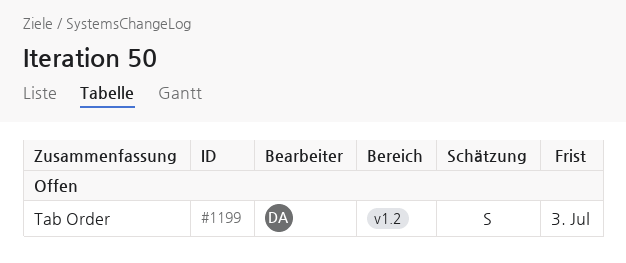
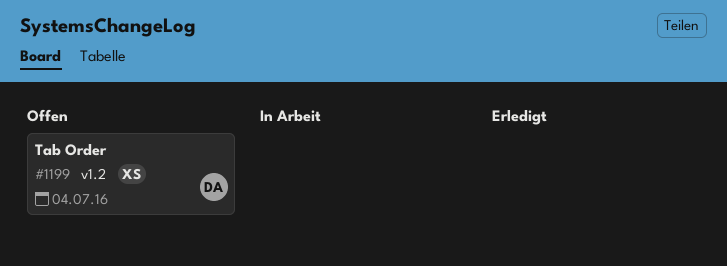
#1199, estimate: S -> XS
#1199, due: Jul 3 -> Jul 4

